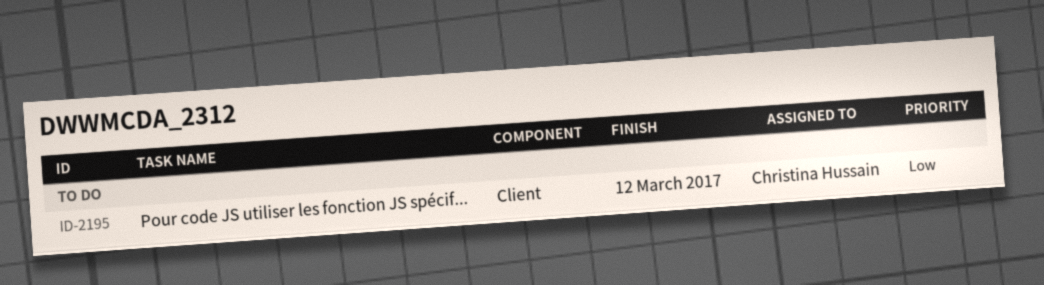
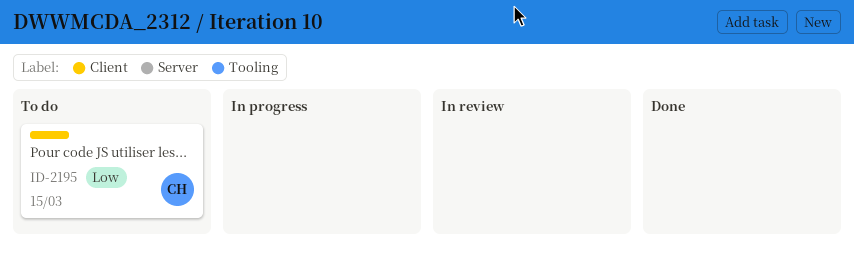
ID-2195, due: Mar 12 -> Mar 15

